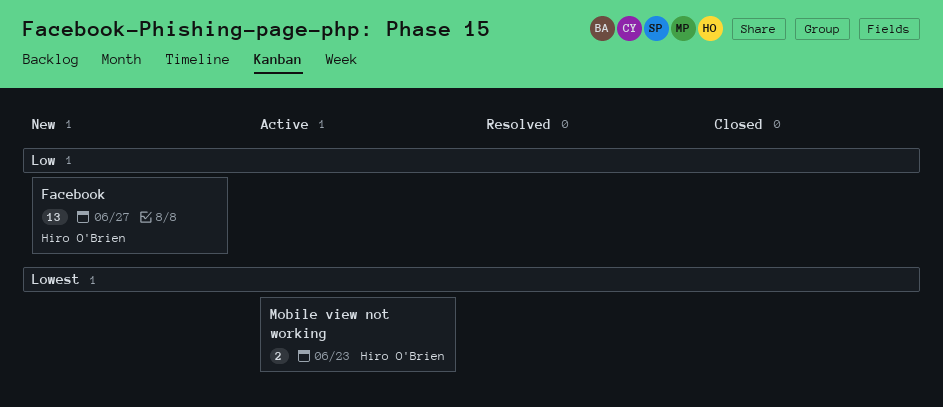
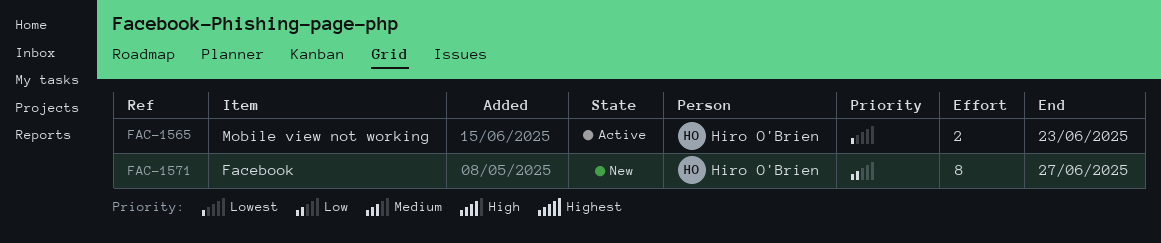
Facebook, estimate: 13 -> 8

